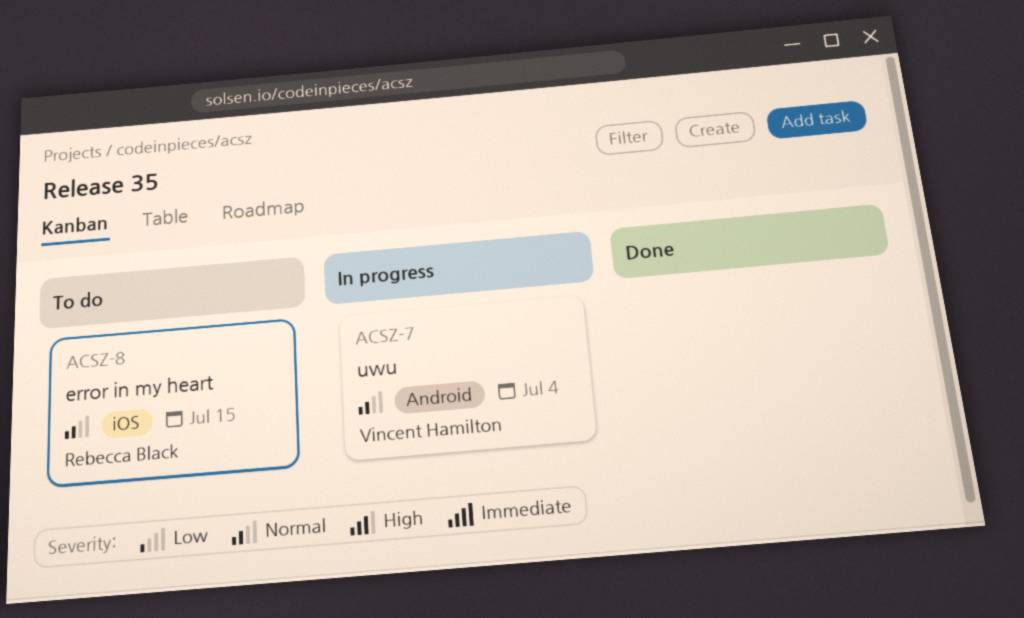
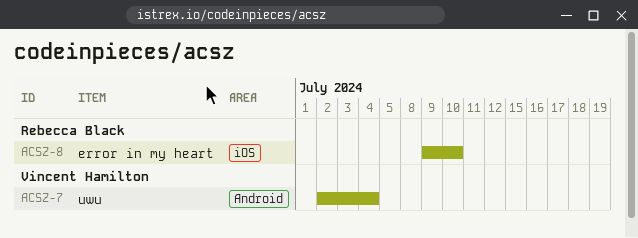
ACSZ-8, due: Jul 15 -> Jul 10

